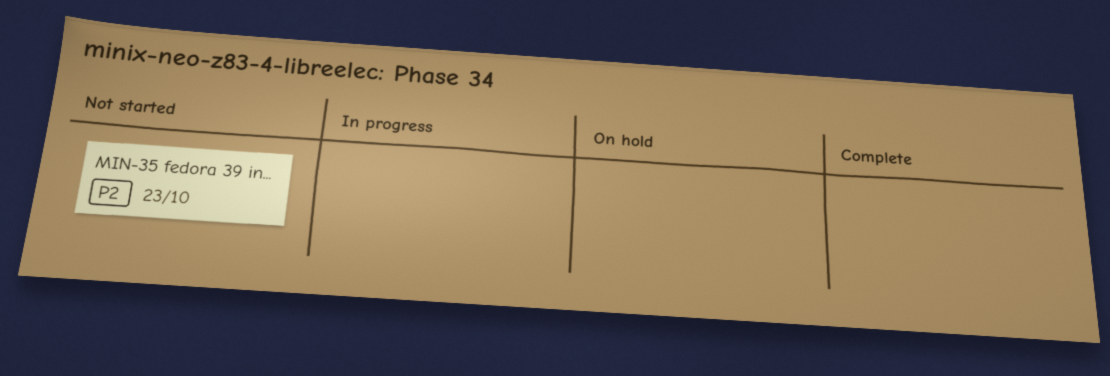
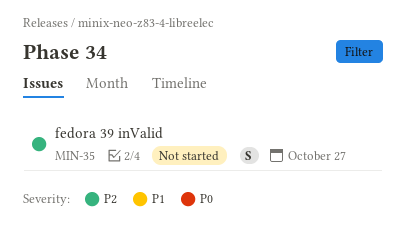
MIN-35, due: Oct 23 -> Oct 27

